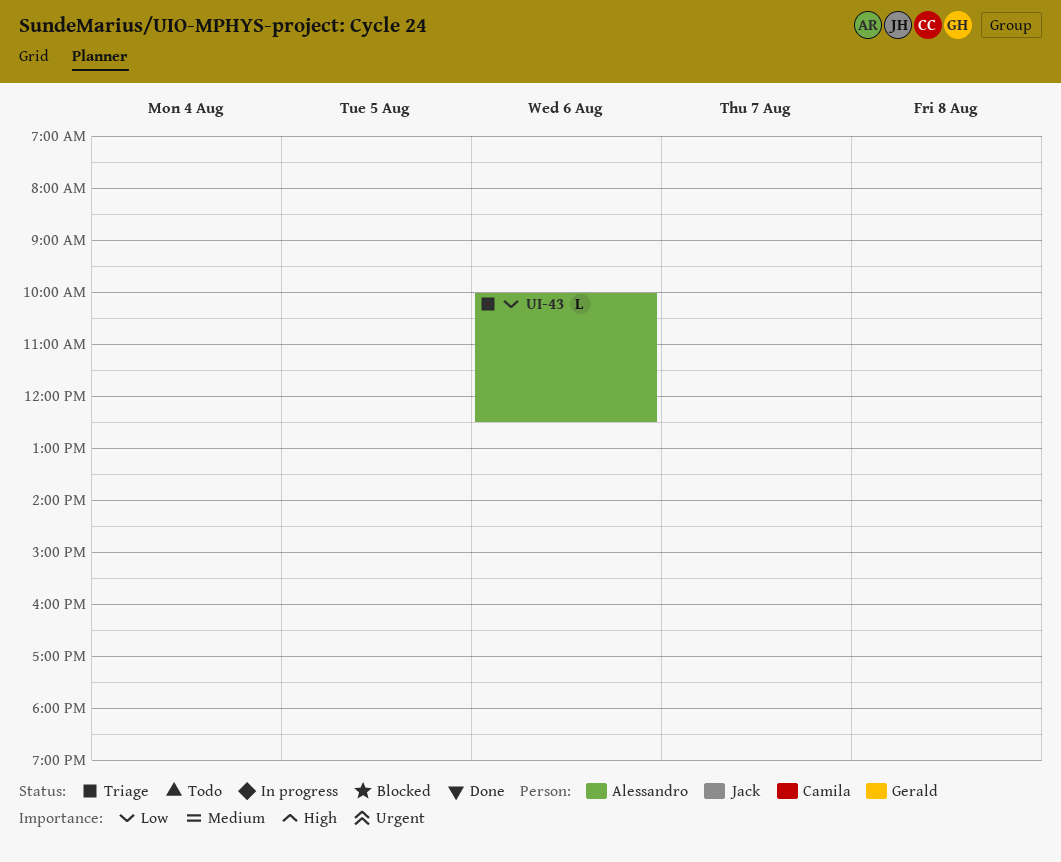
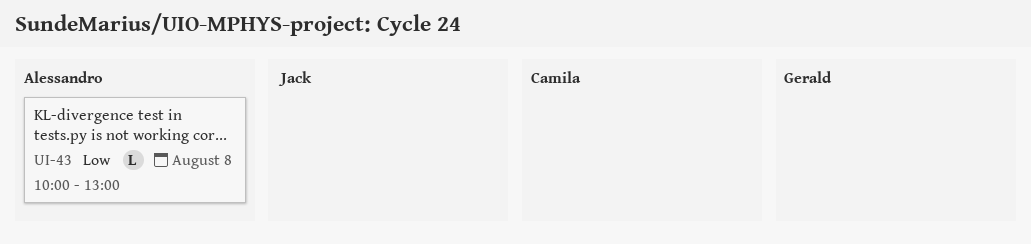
UI-43, day: Aug 6 -> Aug 8
UI-43, ends: 12:30 -> 13:00

